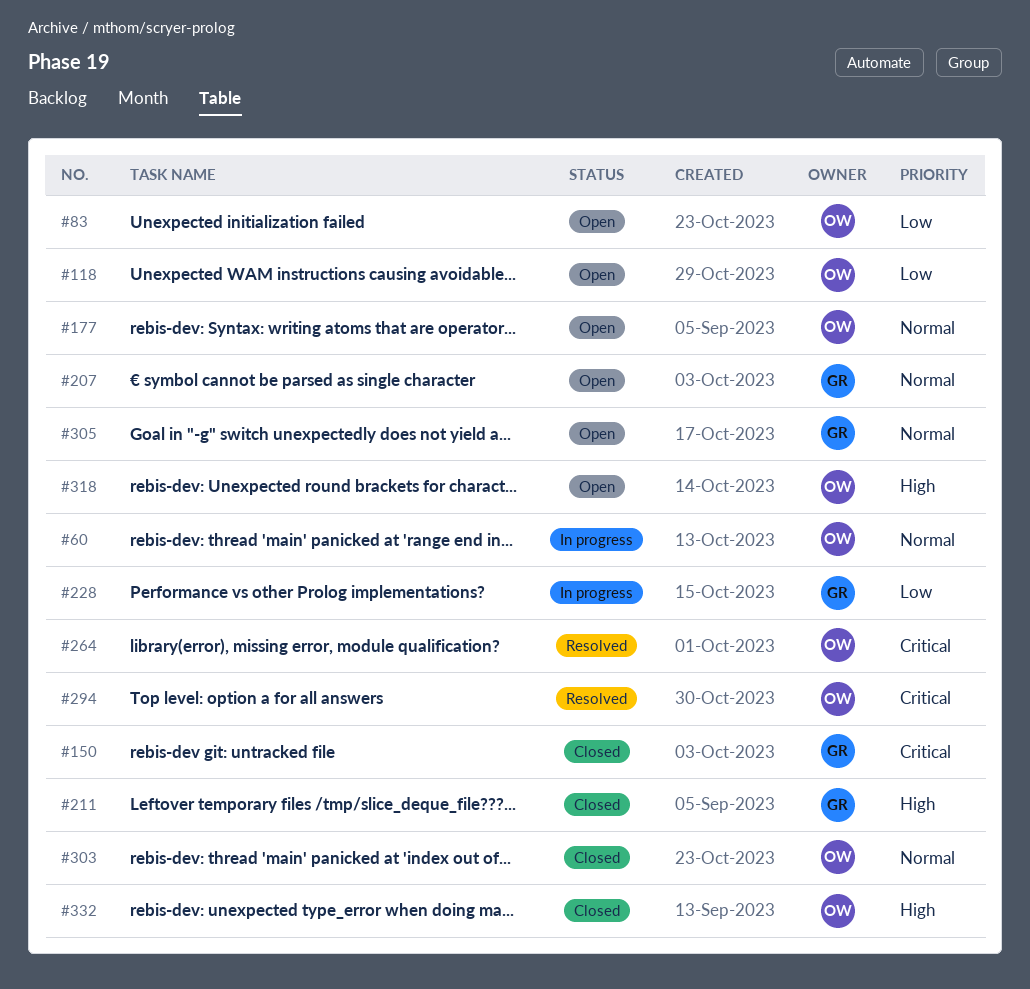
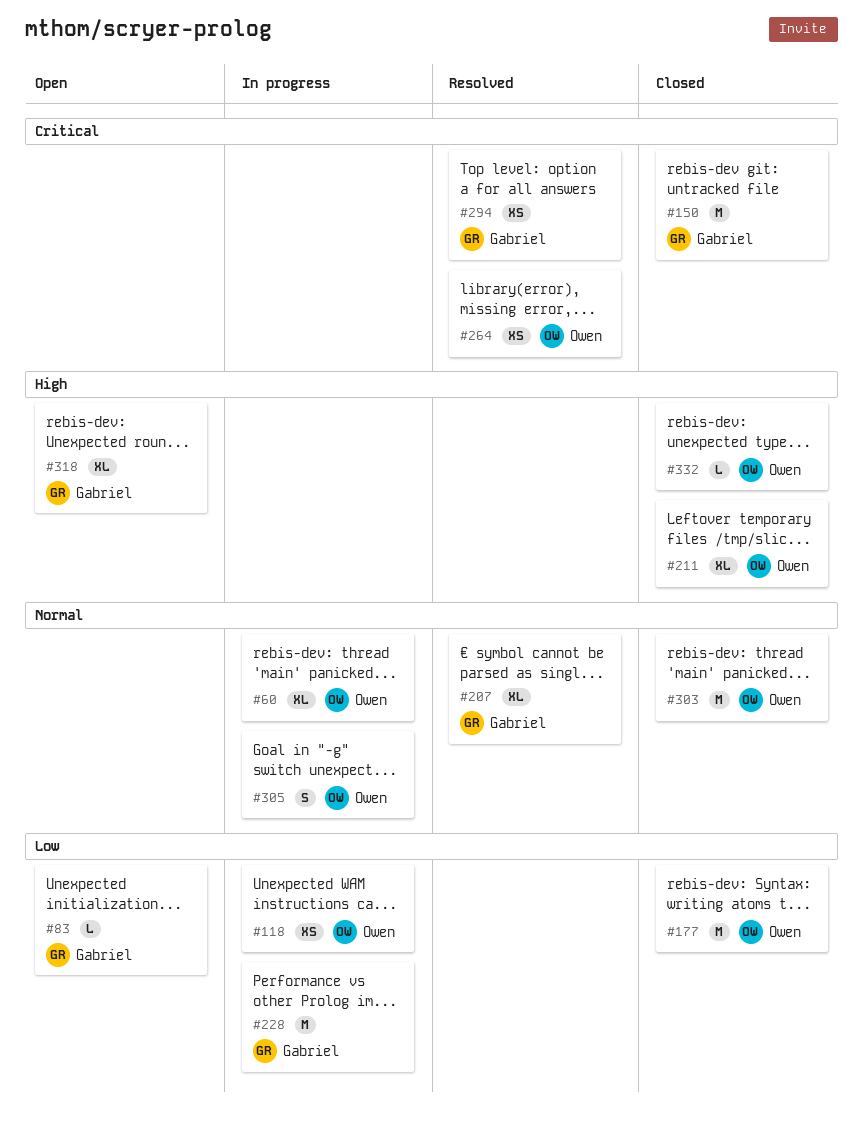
#83, owner: Owen -> Gabriel
#118, status: Open -> In progress
#177, status: Open -> Closed
#177, priority: Normal -> Low
#207, status: Open -> Resolved
#211, owner: Gabriel -> Owen
#294, owner: Owen -> Gabriel
#305, status: Open -> In progress
#305, owner: Gabriel -> Owen
#318, owner: Owen -> Gabriel

